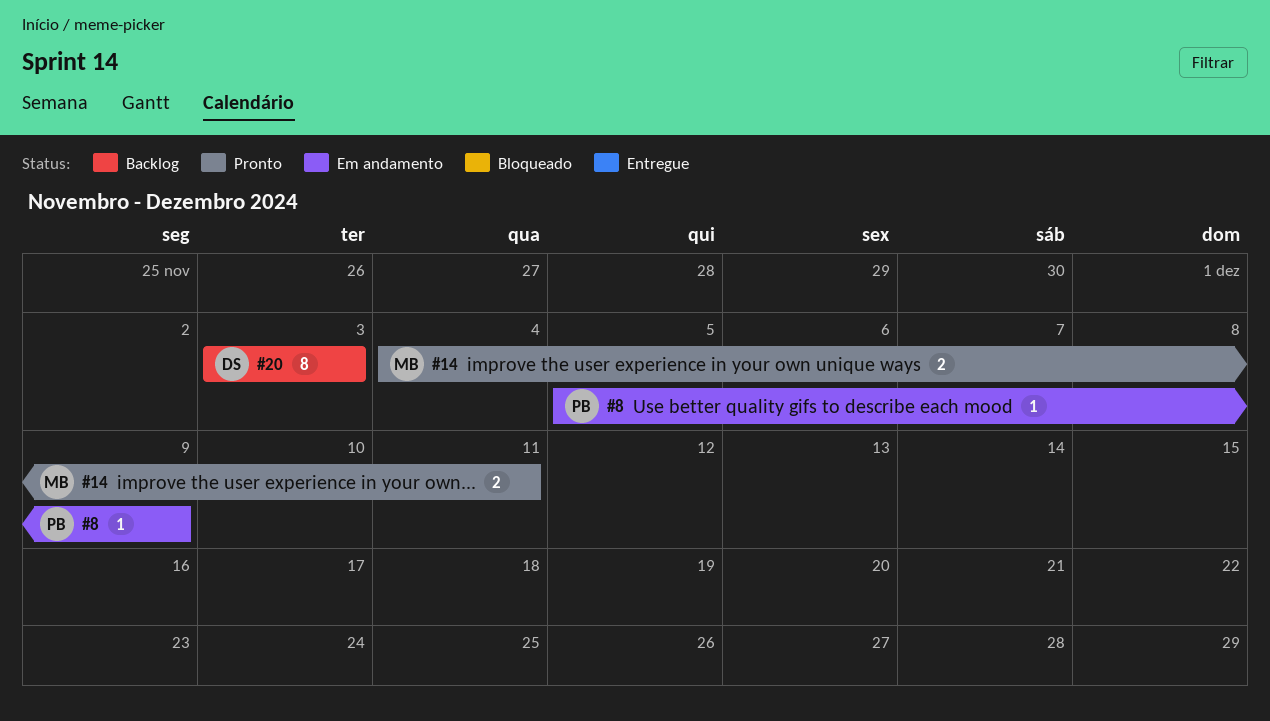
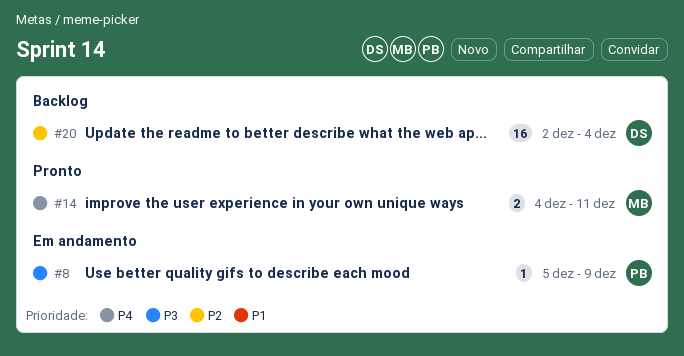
#20, estimate: 8 -> 16
#20, start: Dec 3 -> Dec 2
#20, due: Dec 3 -> Dec 4

